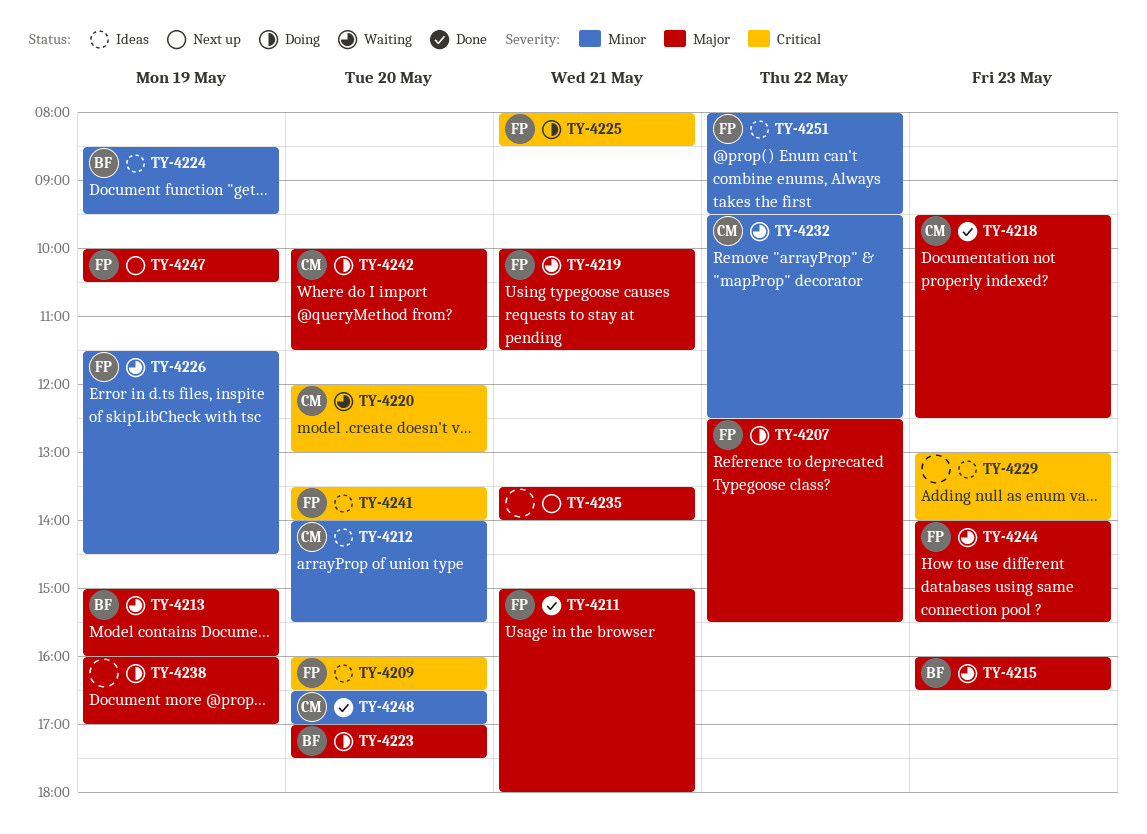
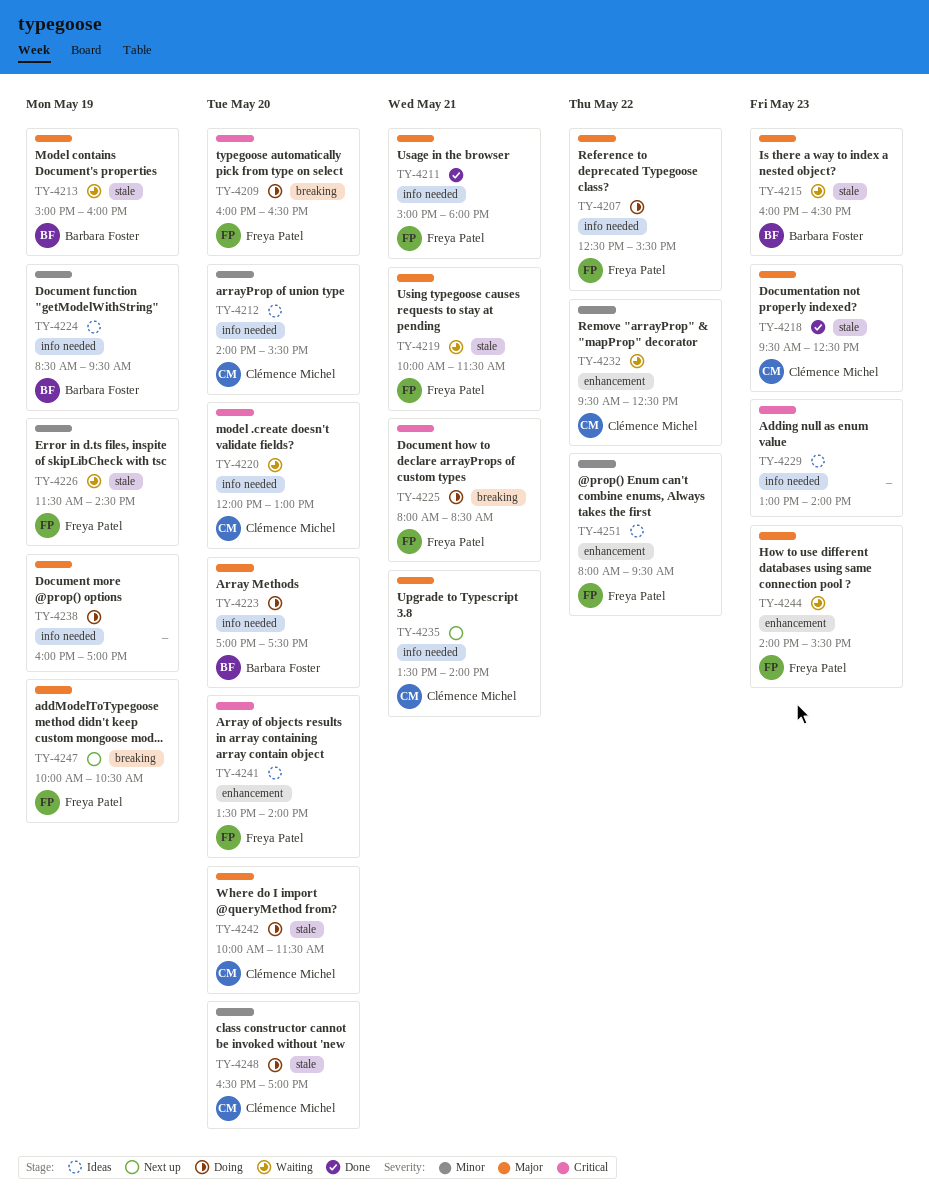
TY-4209, status: Ideas -> Doing
TY-4235, owner: none -> Clémence Michel
TY-4248, status: Done -> Doing

